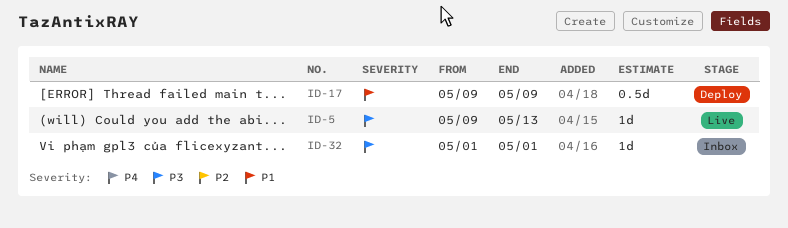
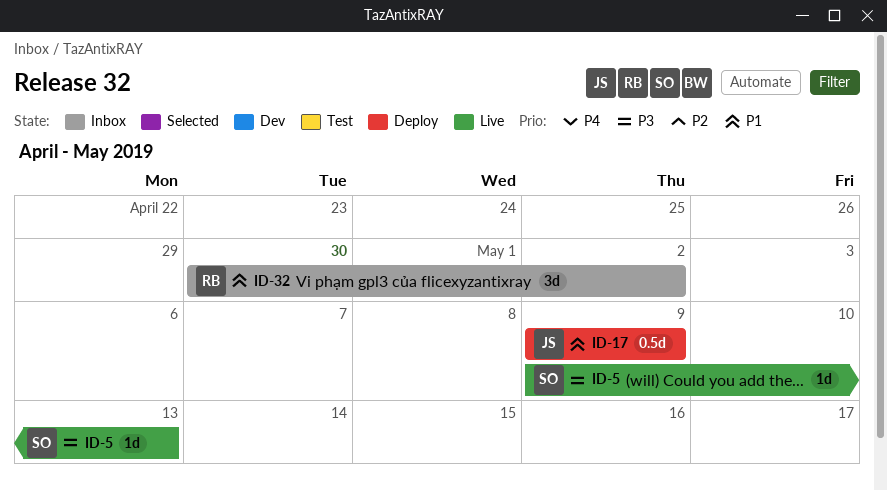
ID-32, priority: P3 -> P1
ID-32, estimate: 1d -> 3d
ID-32, start: May 1 -> Apr 30
ID-32, due: May 1 -> May 2

